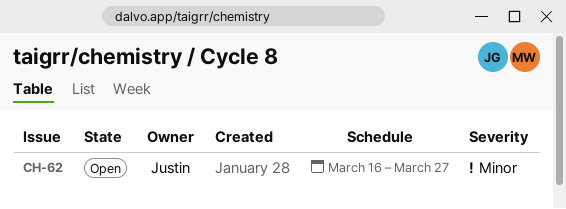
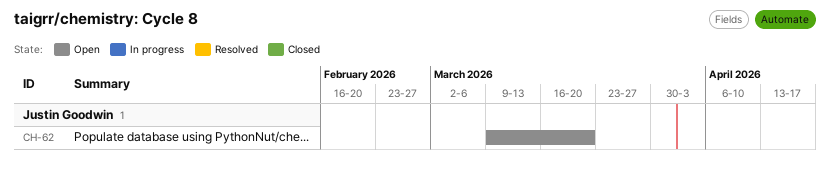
CH-62, start: Mar 16 -> Mar 9
CH-62, due: Mar 27 -> Mar 20

